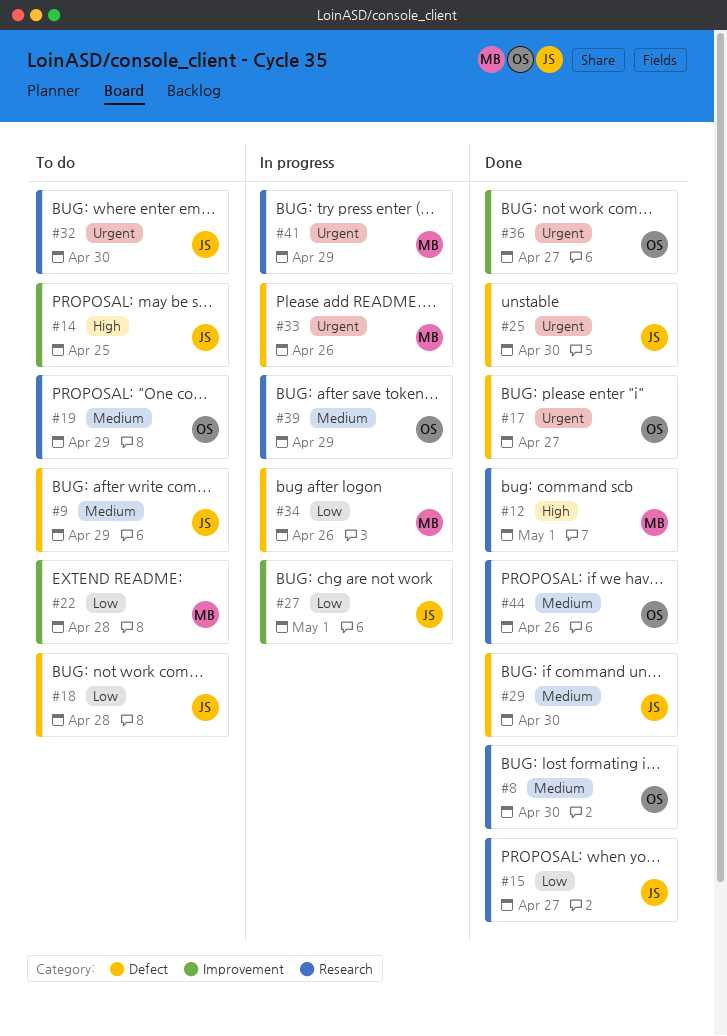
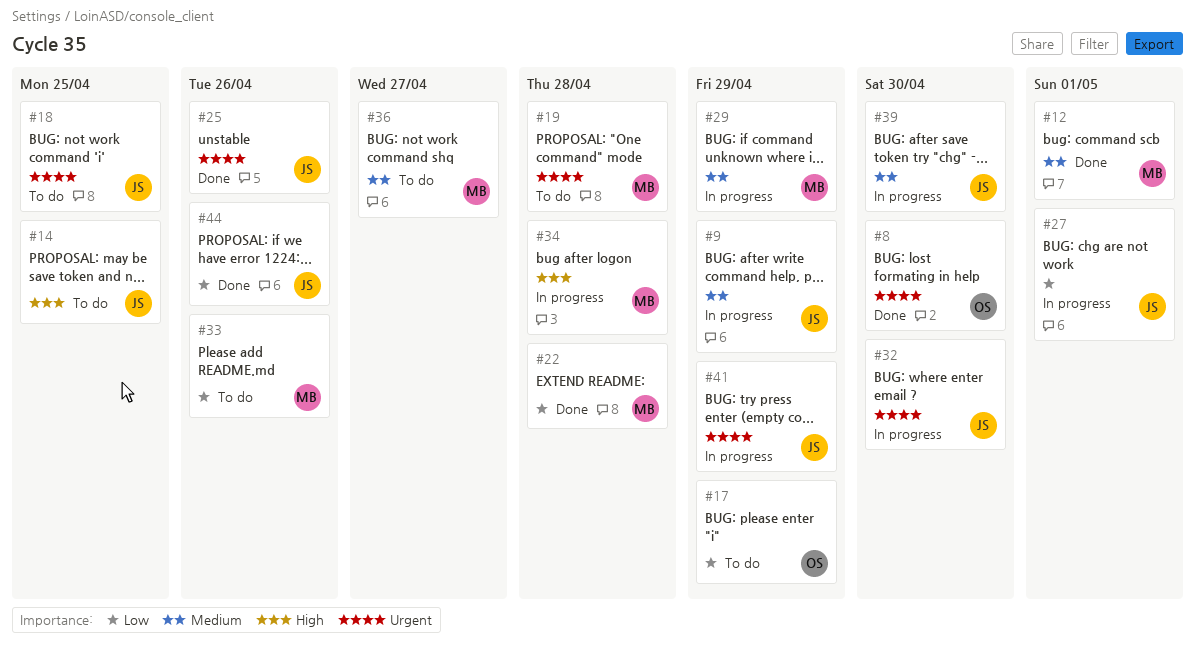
#8, priority: Medium -> Urgent
#9, status: To do -> In progress
#12, priority: High -> Medium
#15: present -> none
#17, status: Done -> To do
#17, priority: Urgent -> Low
#17, due: Apr 27 -> Apr 29
#18, priority: Low -> Urgent
#18, due: Apr 28 -> Apr 25
#19, owner: OS -> MB
#19, priority: Medium -> Urgent
#19, due: Apr 29 -> Apr 28
#22, status: To do -> Done
#25, due: Apr 30 -> Apr 26
#29, status: Done -> In progress
#29, owner: JS -> MB
#29, due: Apr 30 -> Apr 29
#32, status: To do -> In progress
#33, status: In progress -> To do
#33, priority: Urgent -> Low
#34, priority: Low -> High
#34, due: Apr 26 -> Apr 28
#36, status: Done -> To do
#36, owner: OS -> MB
#36, priority: Urgent -> Medium
#39, owner: OS -> JS
#39, due: Apr 29 -> Apr 30
#41, owner: MB -> JS
#44, owner: OS -> JS
#44, priority: Medium -> Low

